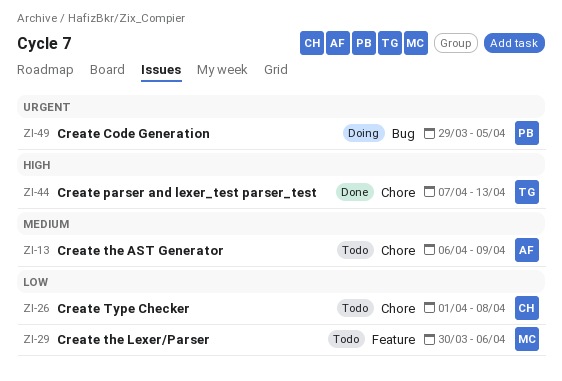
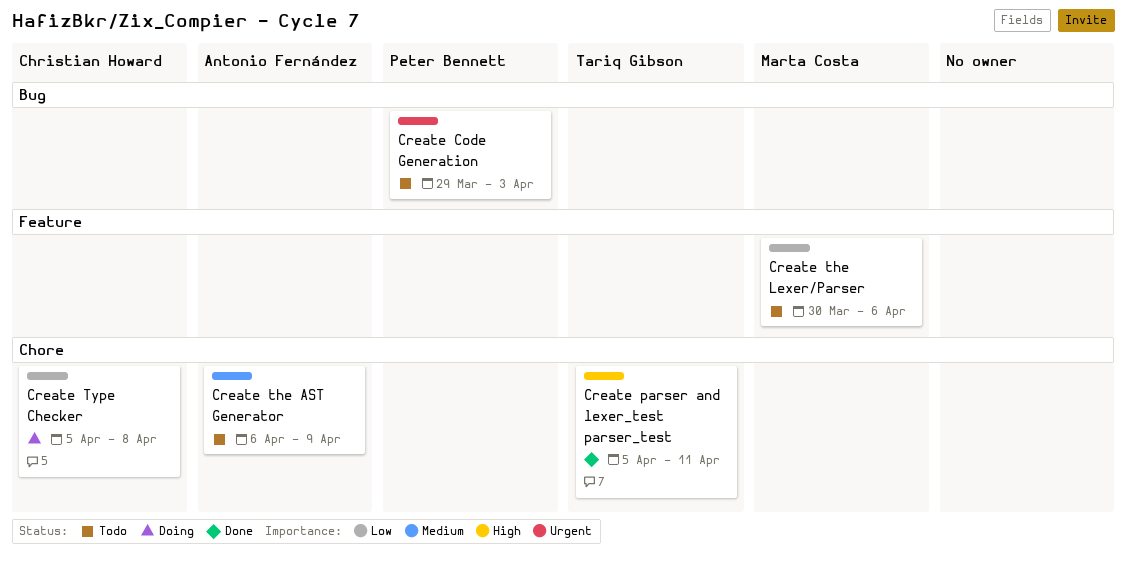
Create Code Generation, status: Doing -> Todo
Create Code Generation, due: Apr 5 -> Apr 3
Create parser and lexer_test parser_test, start: Apr 7 -> Apr 5
Create parser and lexer_test parser_test, due: Apr 13 -> Apr 11
Create Type Checker, status: Todo -> Doing
Create Type Checker, start: Apr 1 -> Apr 5

